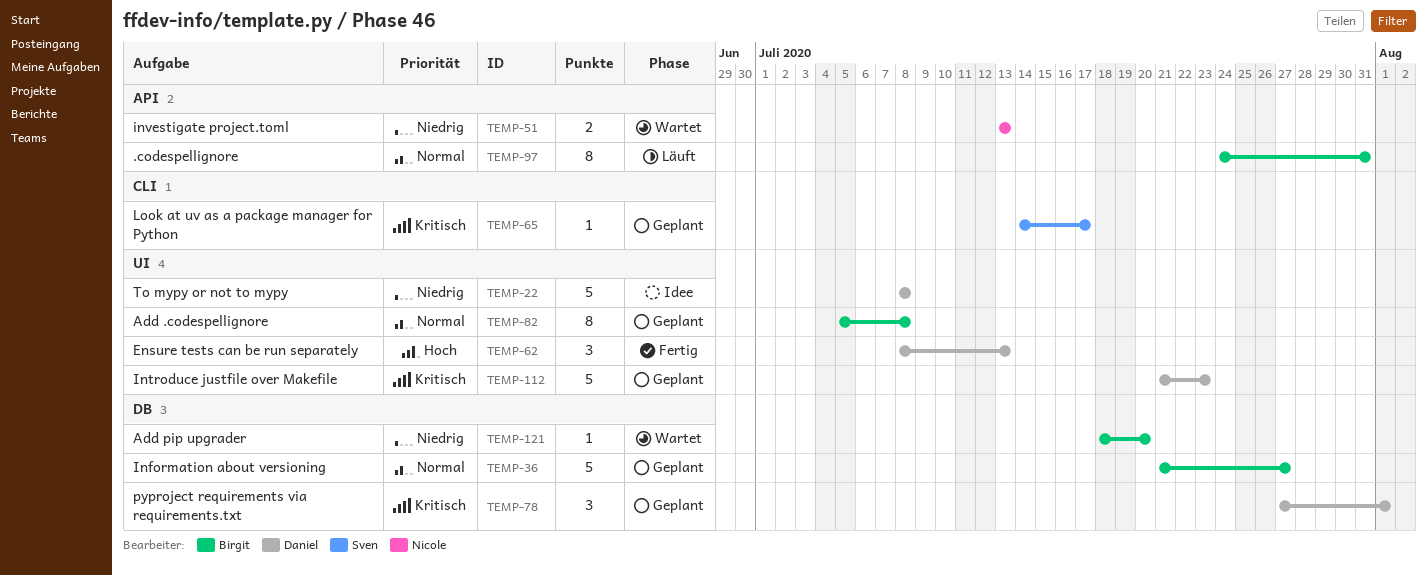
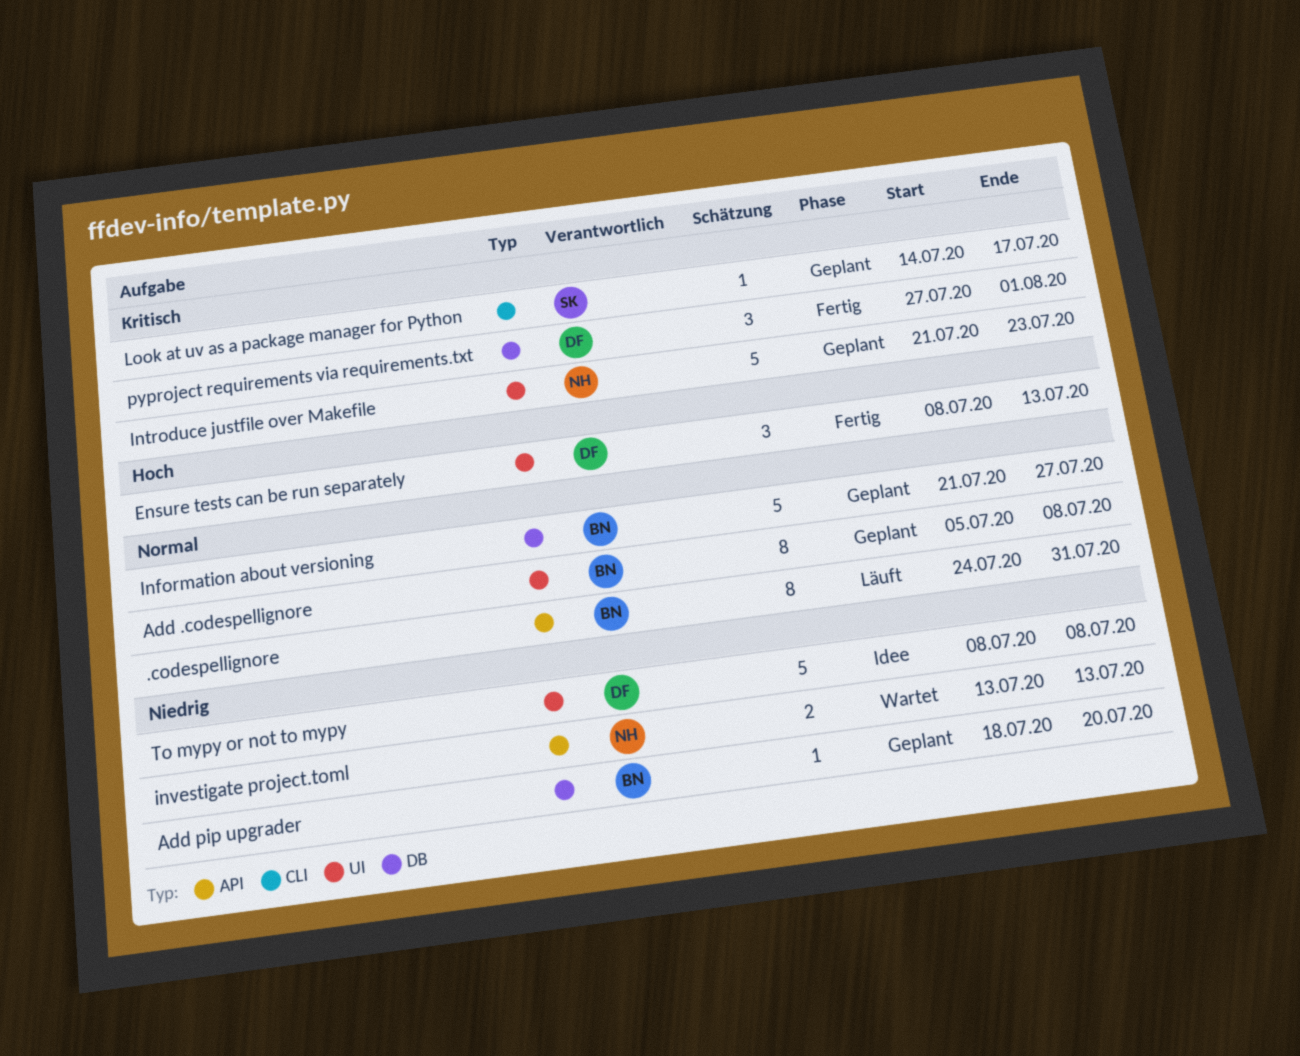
Add pip upgrader, status: Wartet -> Geplant
Introduce justfile over Makefile, owner: Daniel -> Nicole
pyproject requirements via requirements.txt, status: Geplant -> Fertig

